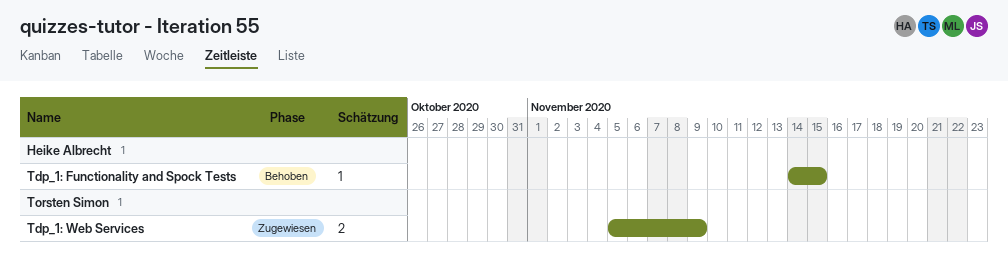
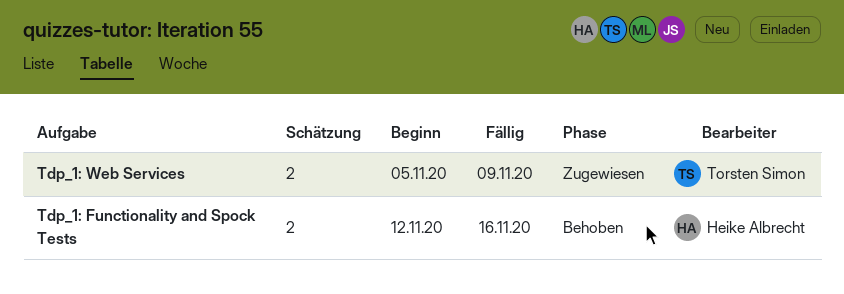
Tdp_1: Functionality and Spock Tests, estimate: 1 -> 2
Tdp_1: Functionality and Spock Tests, start: Nov 14 -> Nov 12
Tdp_1: Functionality and Spock Tests, due: Nov 15 -> Nov 16

